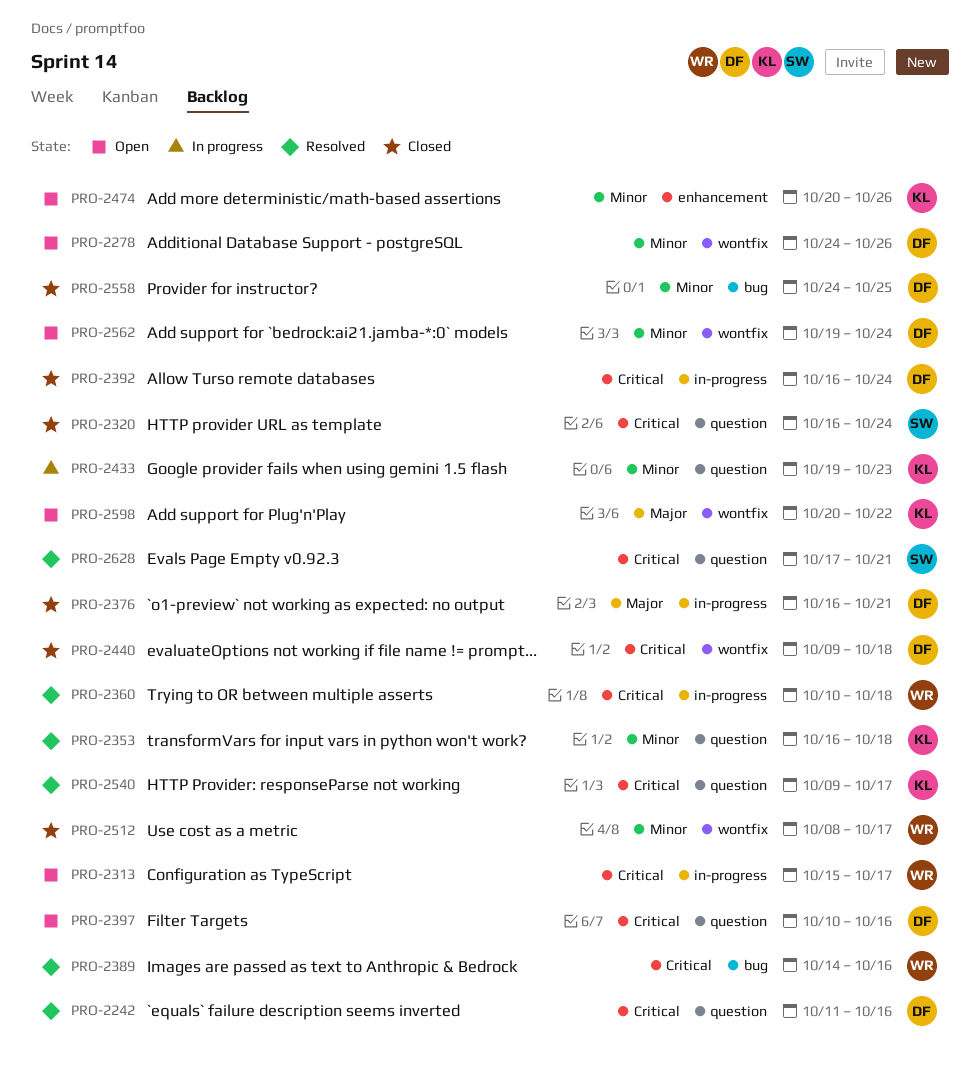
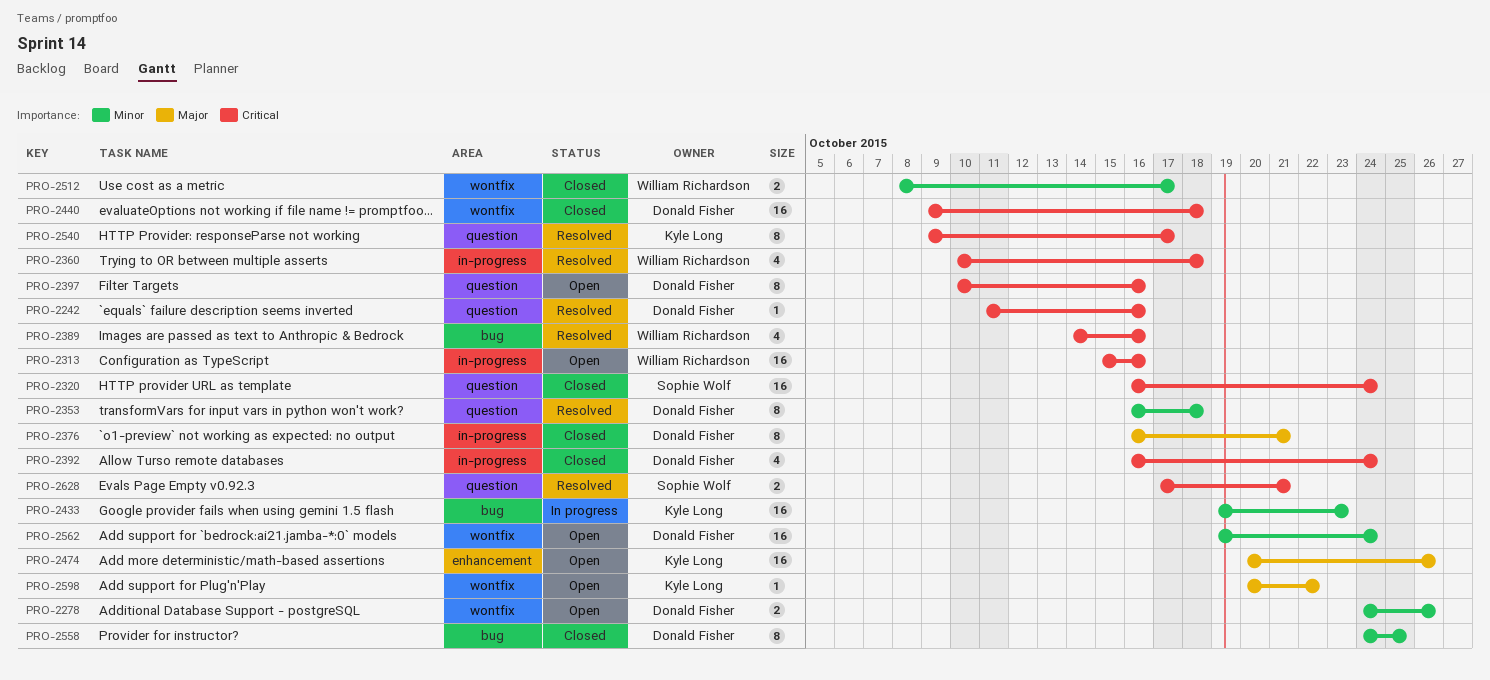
PRO-2313, due: Oct 17 -> Oct 16
PRO-2353, owner: Kyle Long -> Donald Fisher
PRO-2433, label: question -> bug
PRO-2474, priority: Minor -> Major

